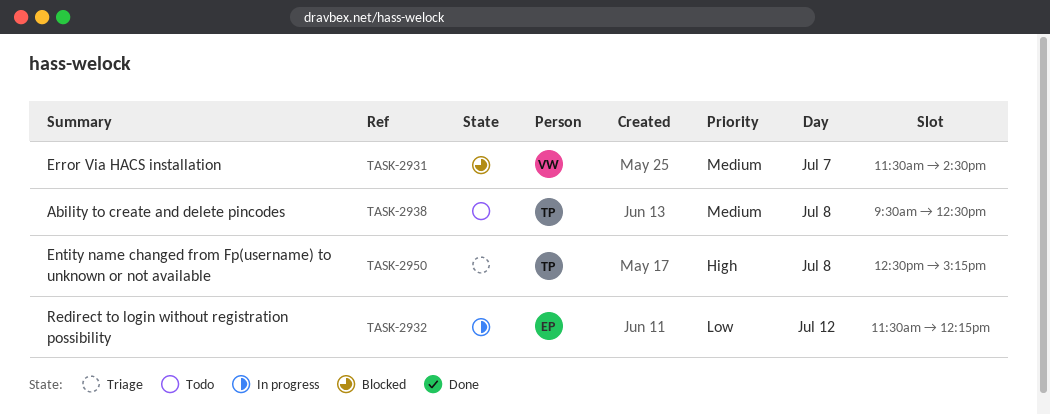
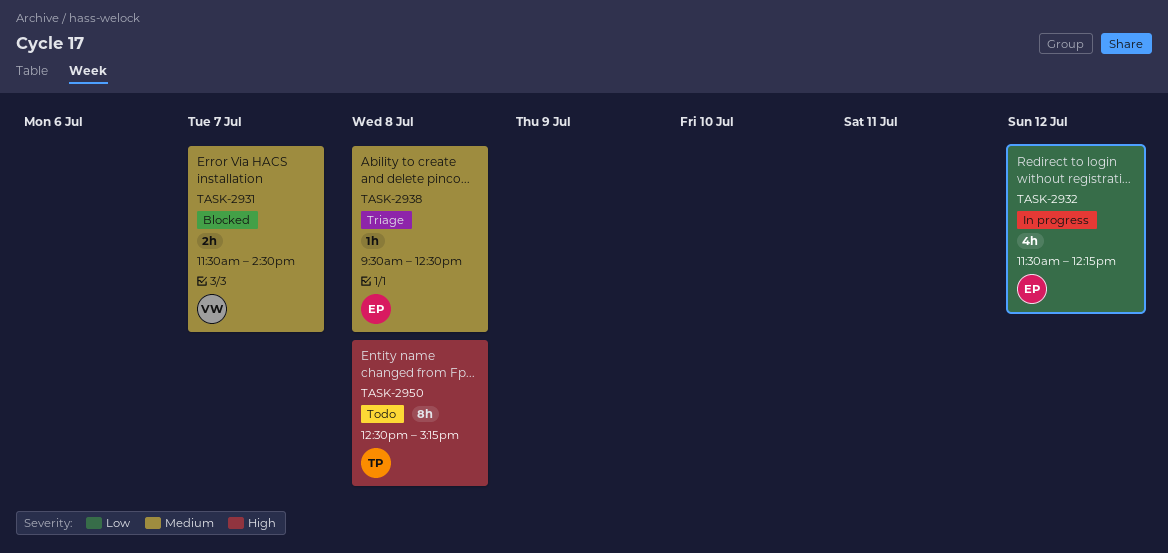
TASK-2938, status: Todo -> Triage
TASK-2938, owner: TP -> EP
TASK-2950, status: Triage -> Todo

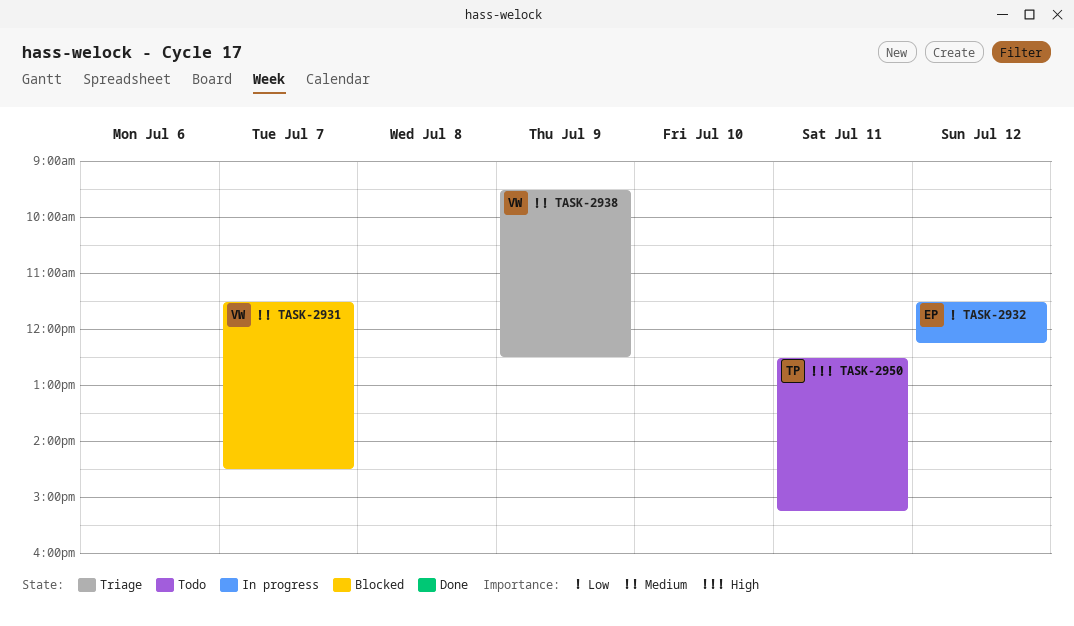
TASK-2938, owner: EP -> VW
TASK-2938, day: Jul 8 -> Jul 9
TASK-2950, day: Jul 8 -> Jul 11

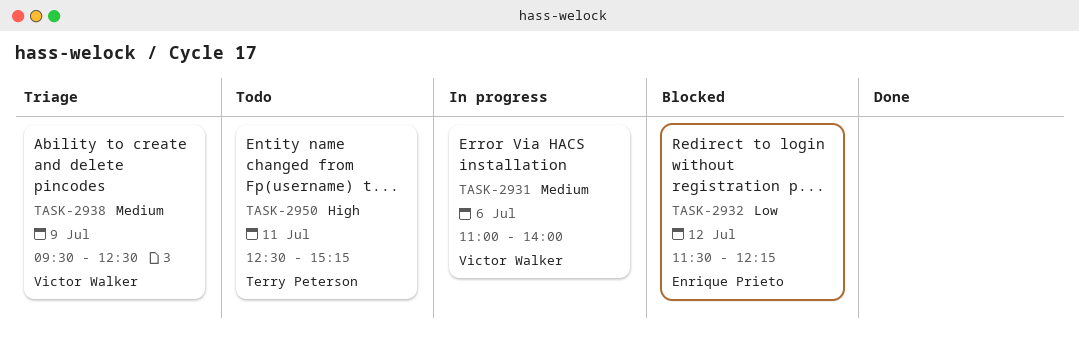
TASK-2931, status: Blocked -> In progress
TASK-2931, day: Jul 7 -> Jul 6
TASK-2931, begins: 11:30 -> 11:00
TASK-2931, ends: 14:30 -> 14:00
TASK-2932, status: In progress -> Blocked

